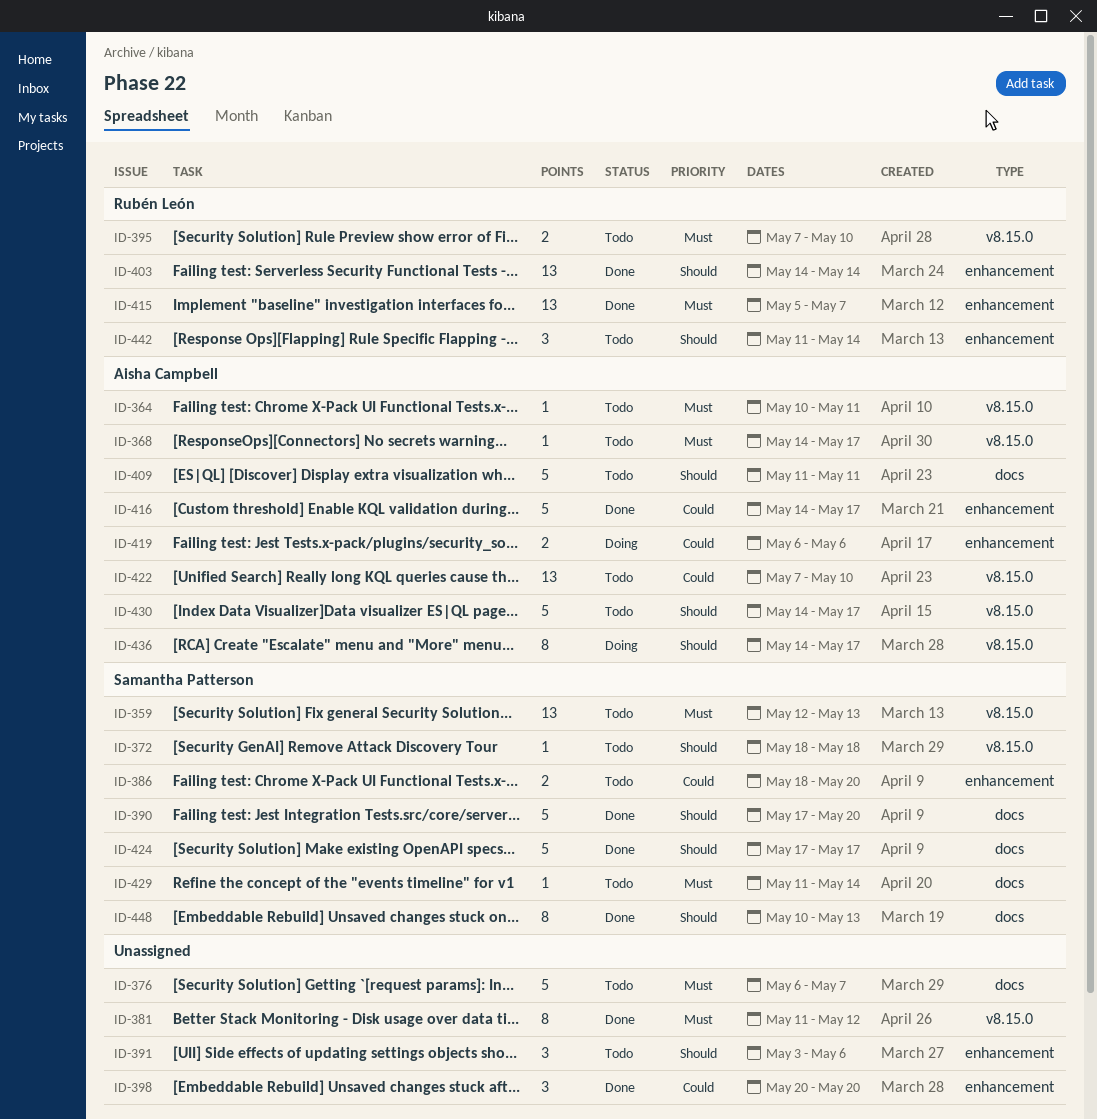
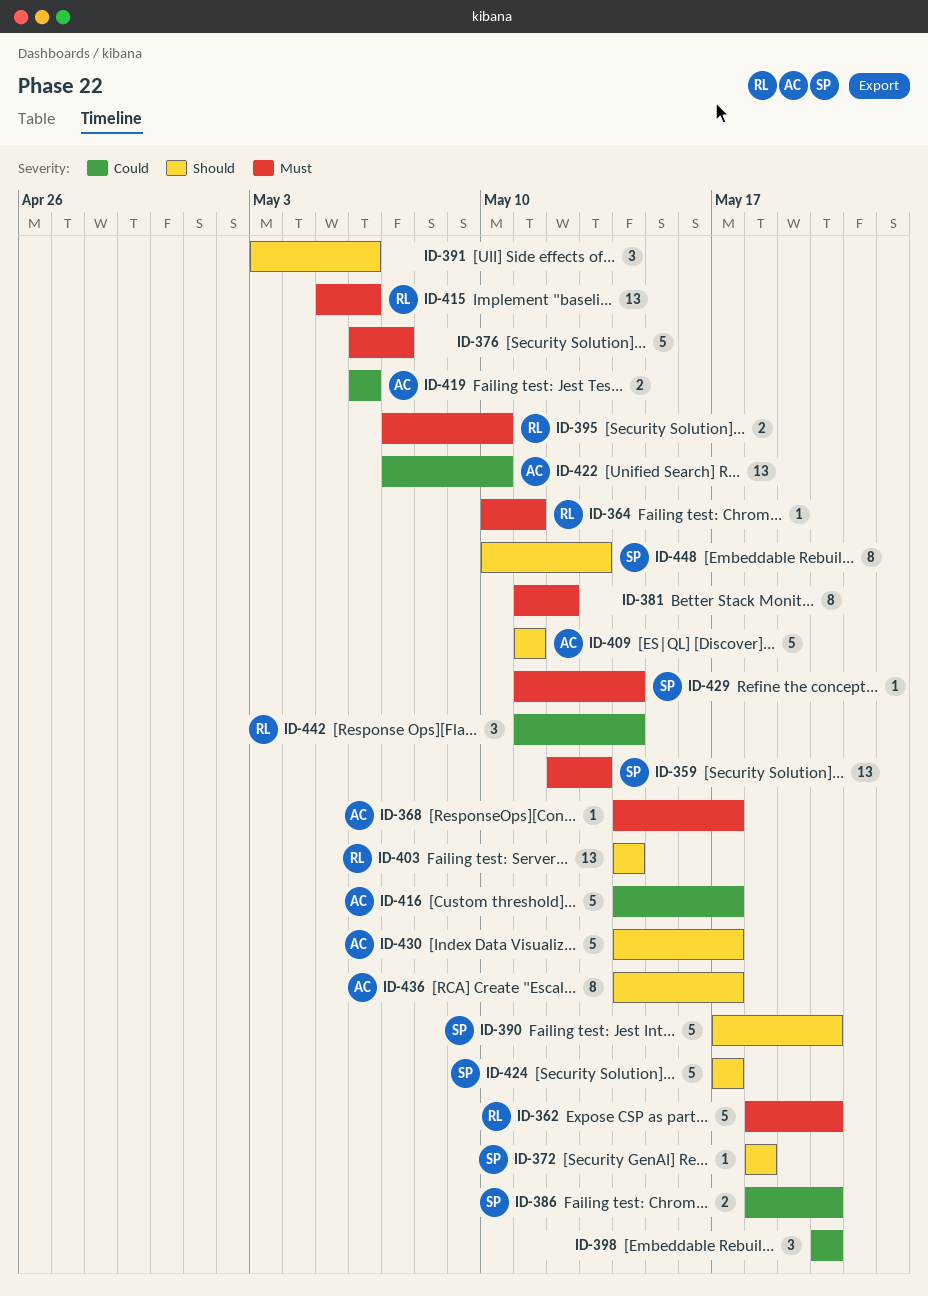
ID-362: none -> present
ID-364, owner: Aisha Campbell -> Rubén León
ID-415, due: May 7 -> May 6
ID-442, priority: Should -> Could

